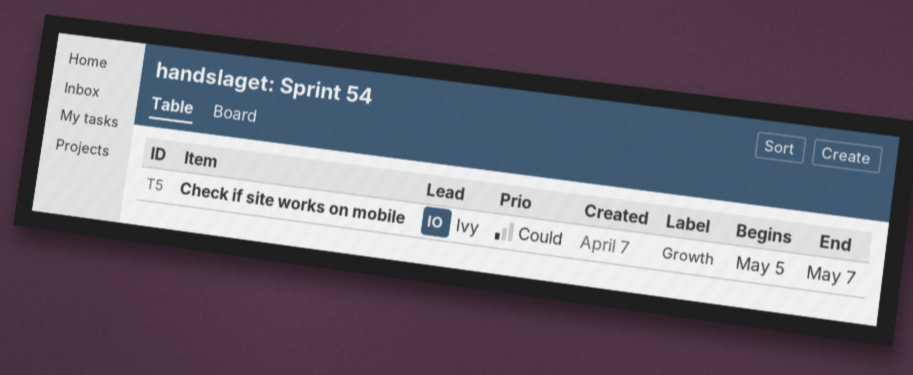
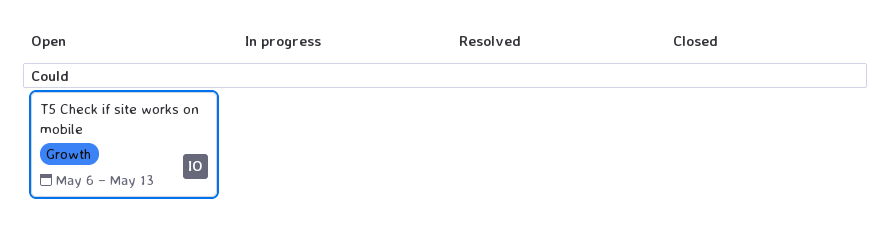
T5, start: May 5 -> May 6
T5, due: May 7 -> May 13

